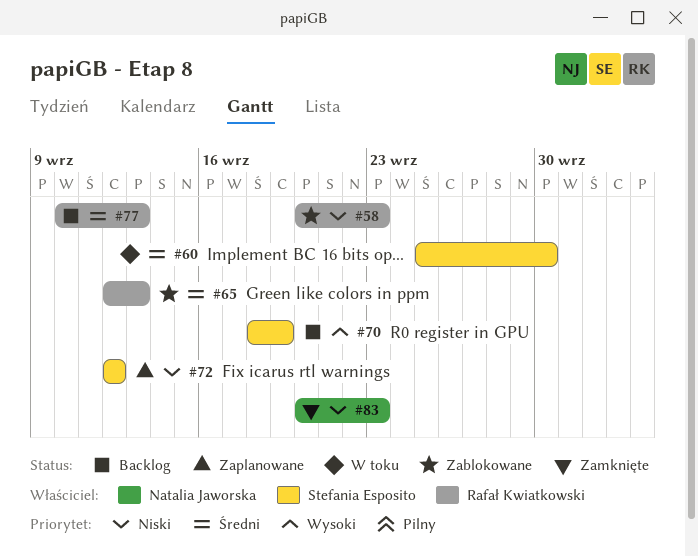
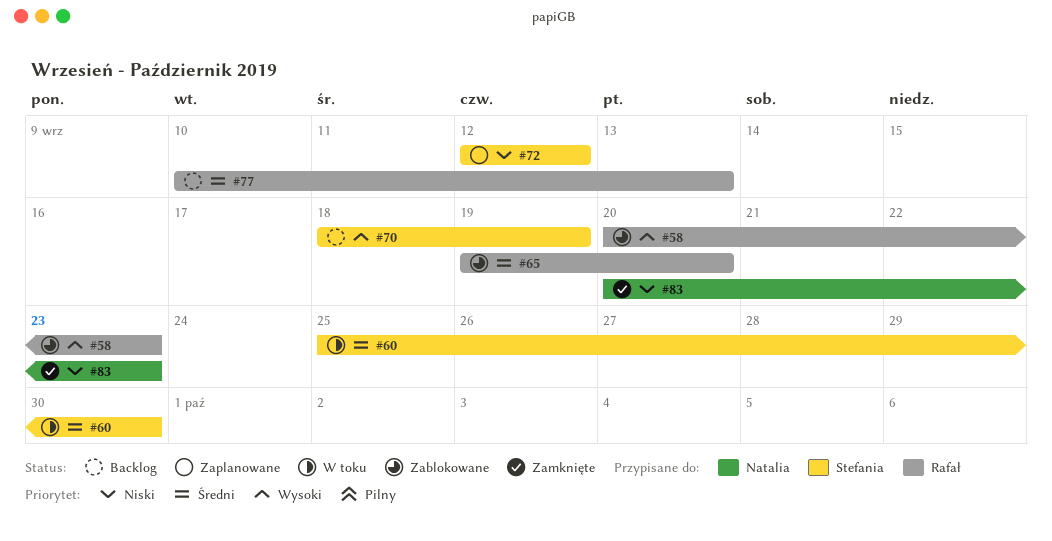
#58, priority: Niski -> Wysoki
#65, start: Sep 12 -> Sep 19
#65, due: Sep 13 -> Sep 20

